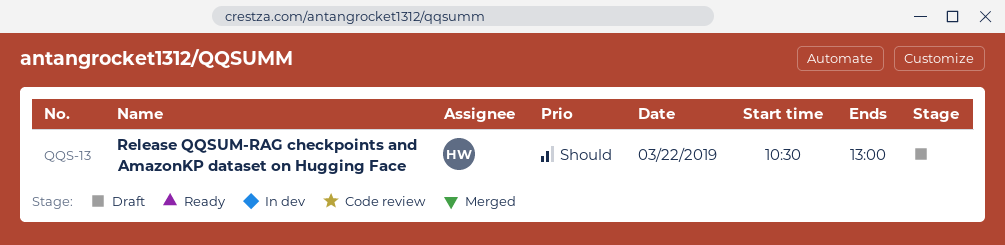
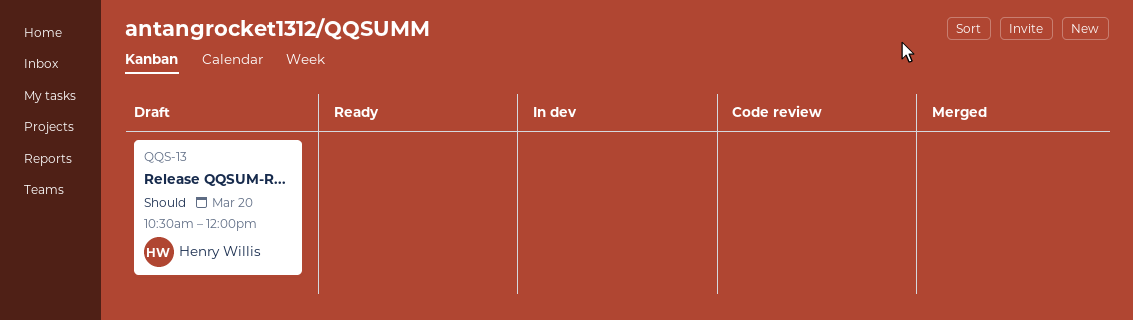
QQS-13, day: Mar 22 -> Mar 20
QQS-13, ends: 13:00 -> 12:00

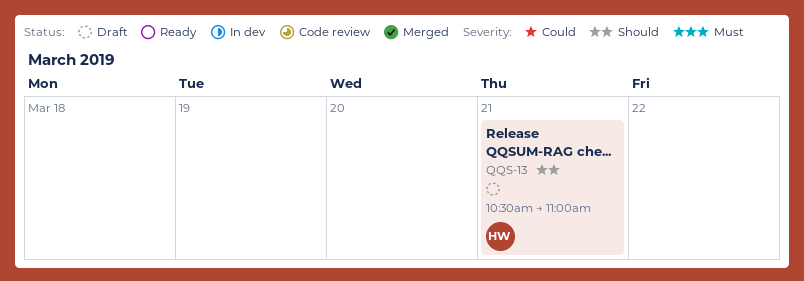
QQS-13, day: Mar 20 -> Mar 21
QQS-13, ends: 12:00 -> 11:00

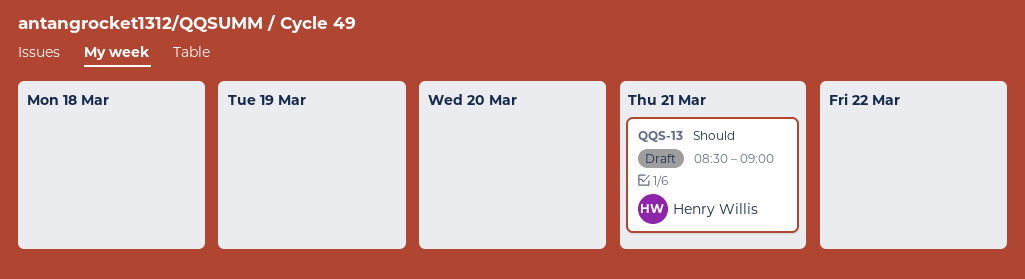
QQS-13, begins: 10:30 -> 08:30
QQS-13, ends: 11:00 -> 09:00

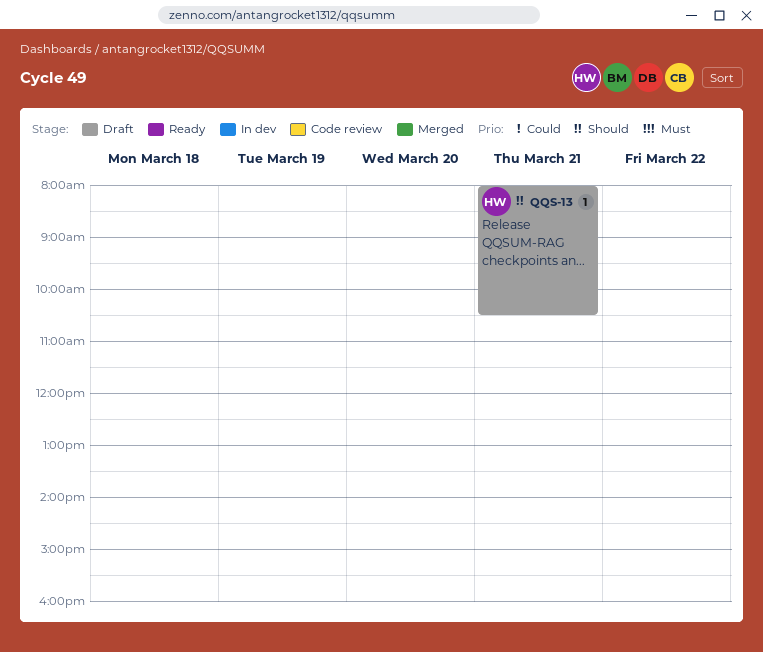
QQS-13, begins: 08:30 -> 08:00
QQS-13, ends: 09:00 -> 10:30

